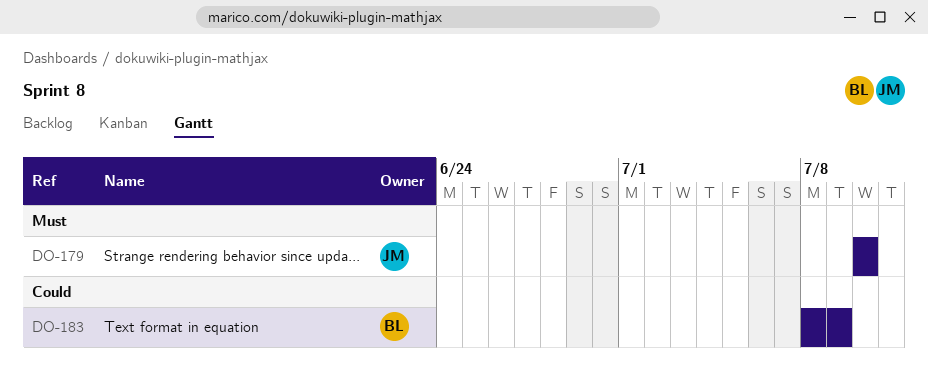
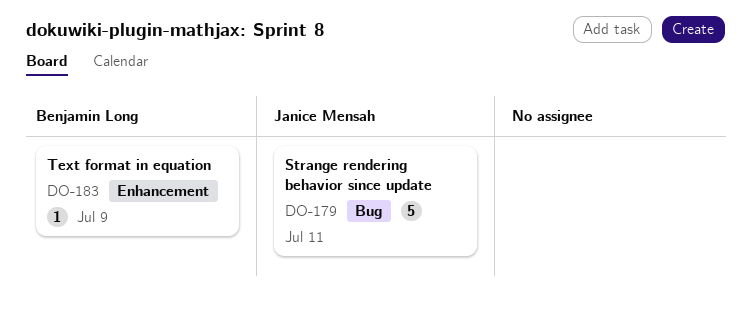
DO-179, due: Jul 10 -> Jul 11

